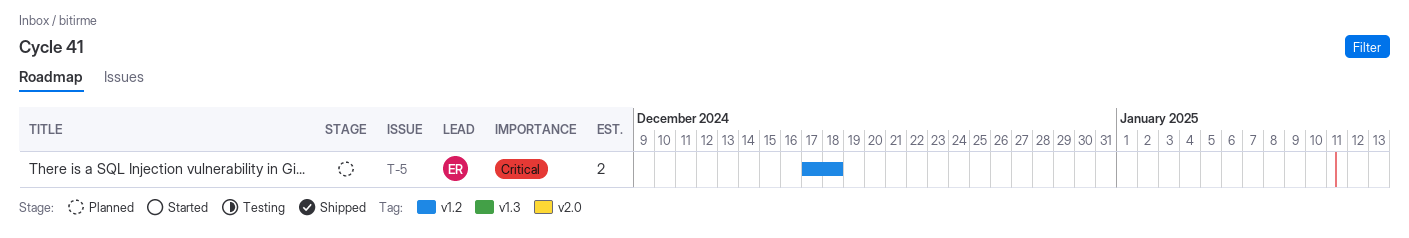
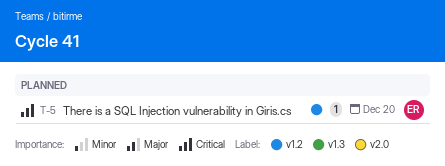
T-5, estimate: 2 -> 1
T-5, due: Dec 18 -> Dec 20

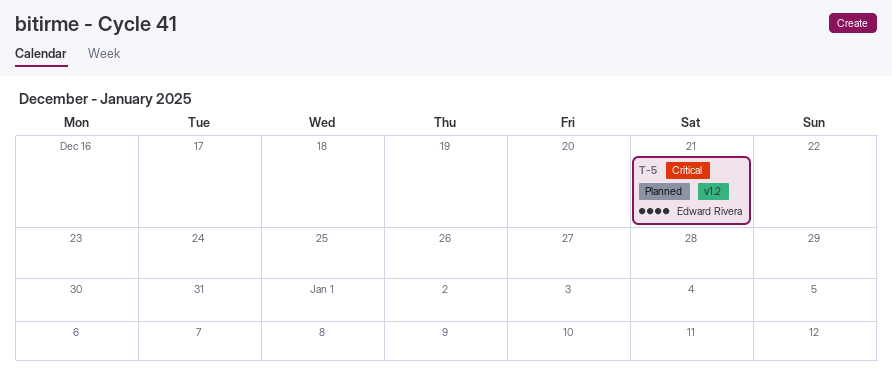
T-5, estimate: 1 -> 4
T-5, due: Dec 20 -> Dec 21

